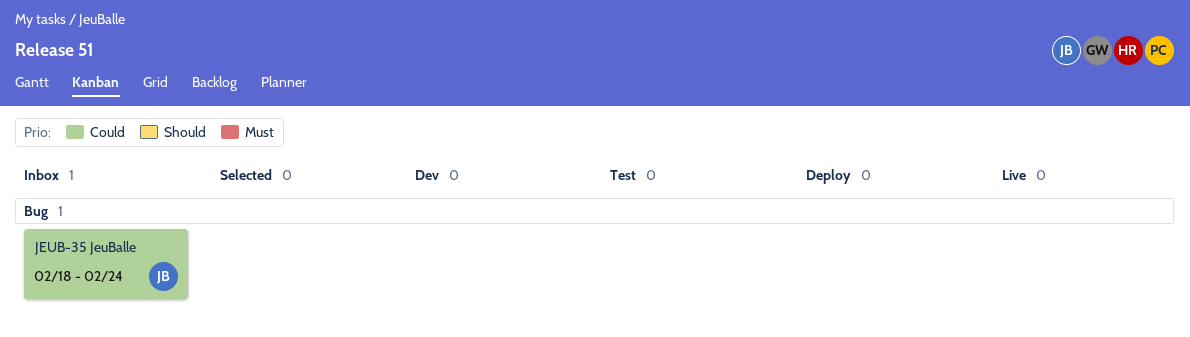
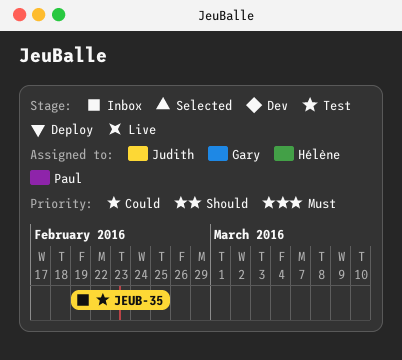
JEUB-35, start: Feb 18 -> Feb 19
JEUB-35, due: Feb 24 -> Feb 25

